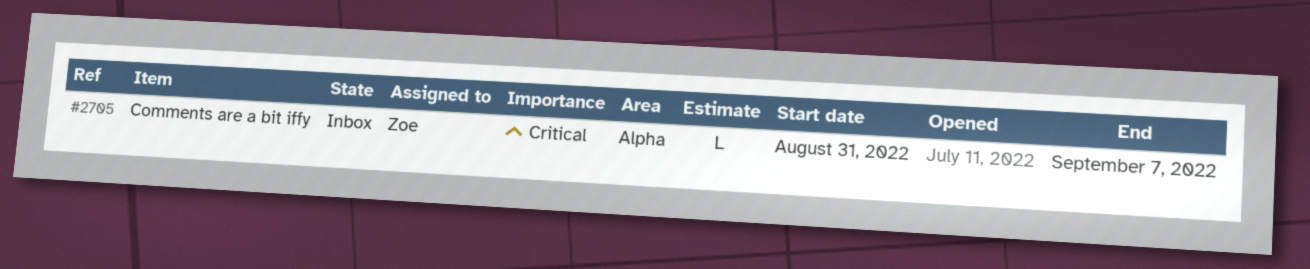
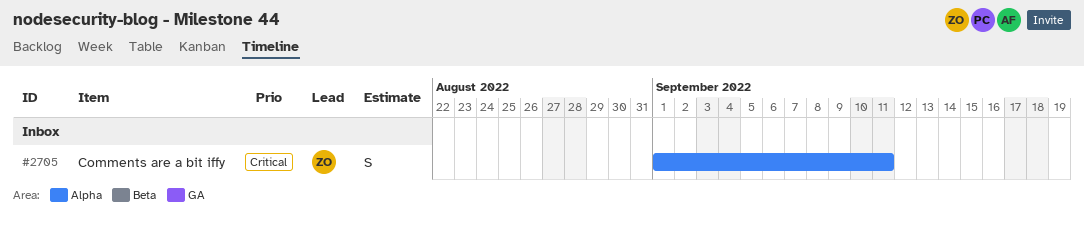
#2705, estimate: L -> S
#2705, start: Aug 31 -> Sep 1
#2705, due: Sep 7 -> Sep 11

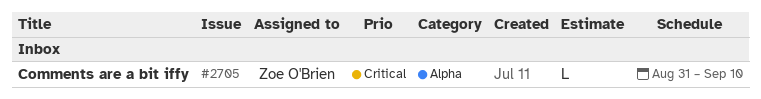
#2705, estimate: S -> L
#2705, start: Sep 1 -> Aug 31
#2705, due: Sep 11 -> Sep 10

